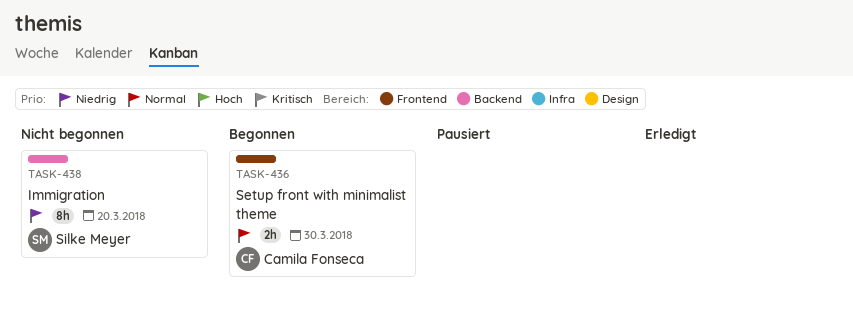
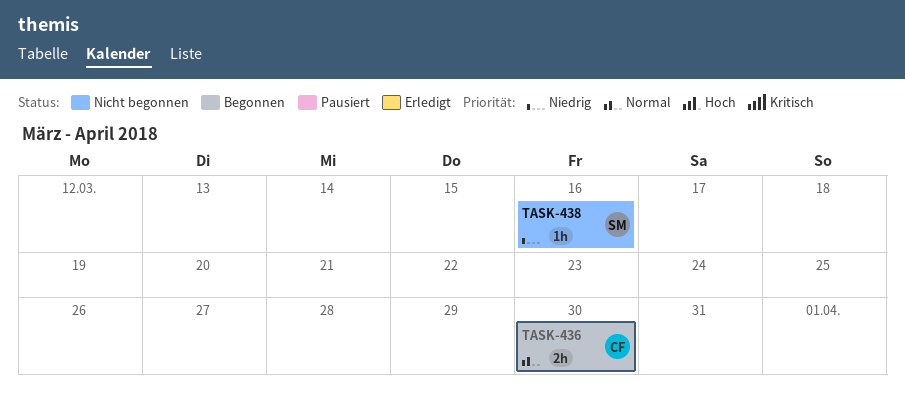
TASK-438, estimate: 8h -> 1h
TASK-438, due: Mar 20 -> Mar 16

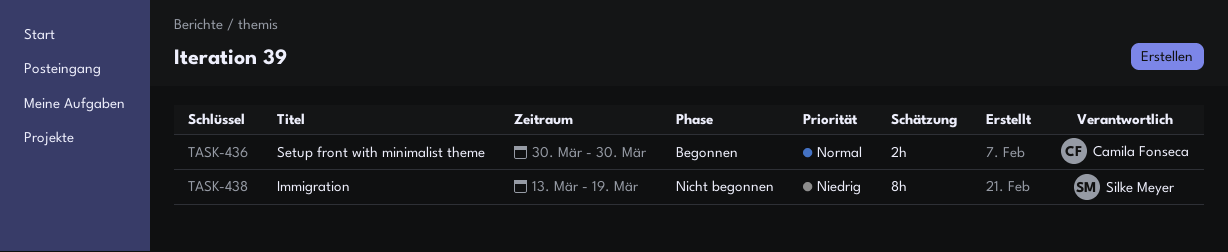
TASK-438, estimate: 1h -> 8h
TASK-438, due: Mar 16 -> Mar 19

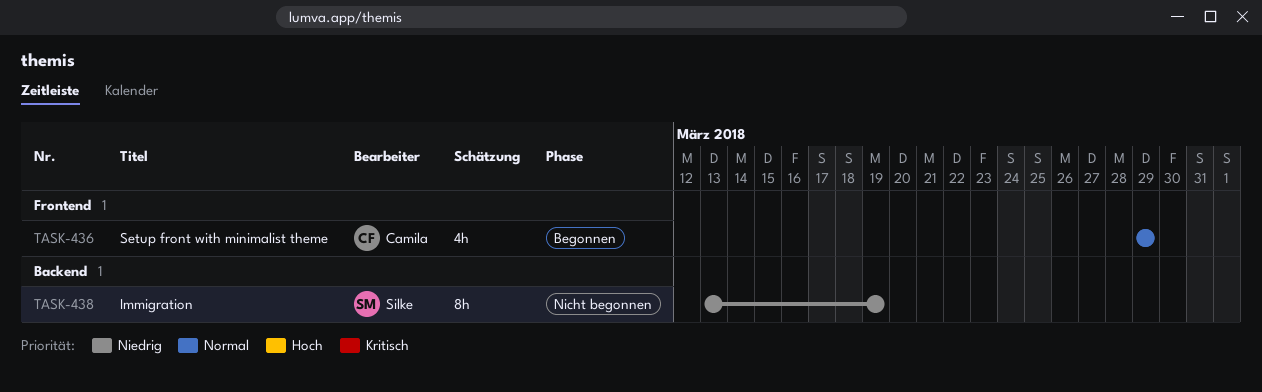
TASK-436, estimate: 2h -> 4h
TASK-436, start: Mar 30 -> Mar 29
TASK-436, due: Mar 30 -> Mar 29

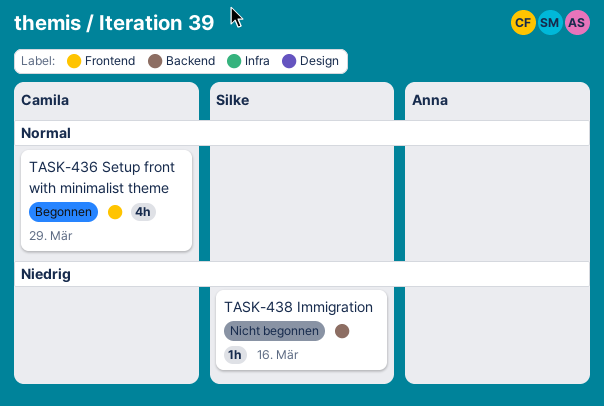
TASK-438, estimate: 8h -> 1h
TASK-438, due: Mar 19 -> Mar 16

